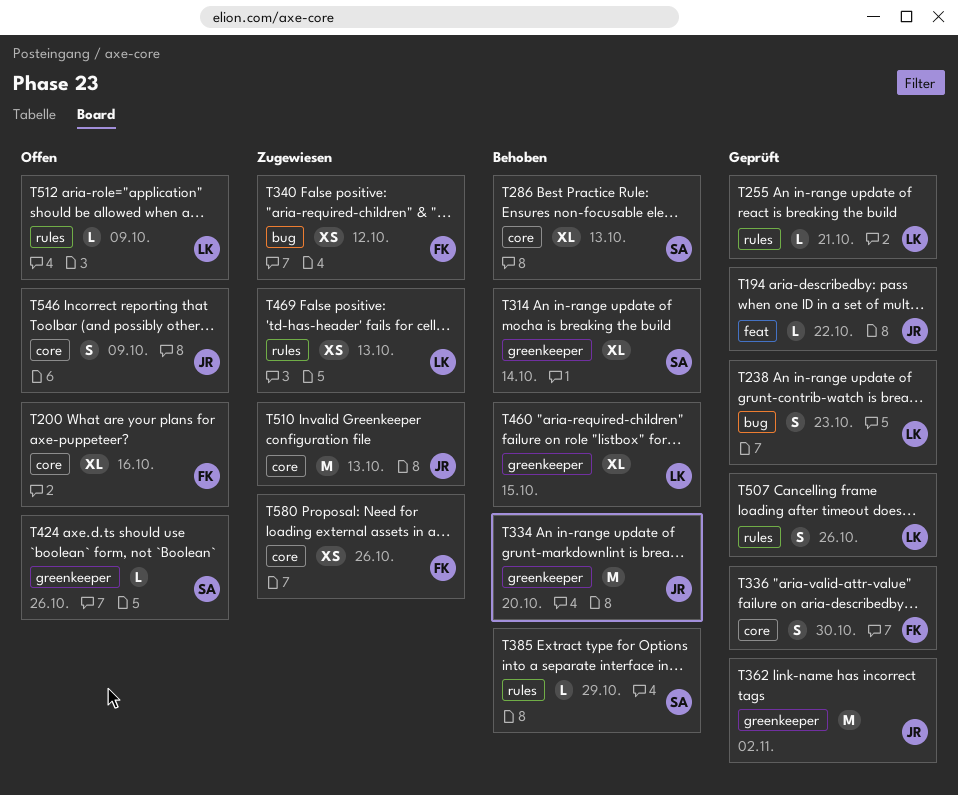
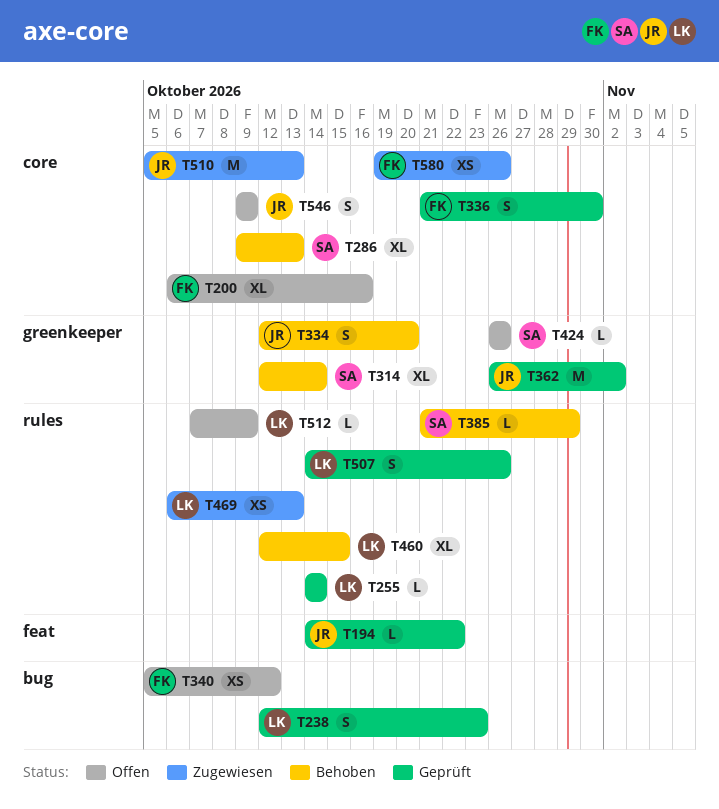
T255, due: Oct 21 -> Oct 14
T334, estimate: M -> S
T340, status: Zugewiesen -> Offen
T460, label: greenkeeper -> rules

